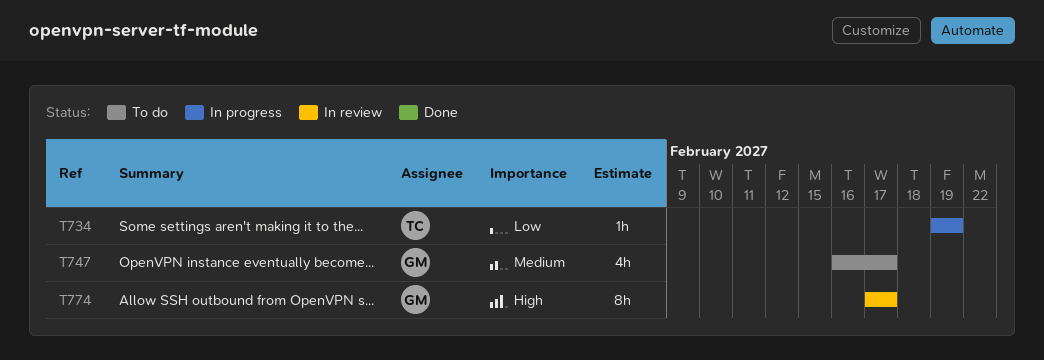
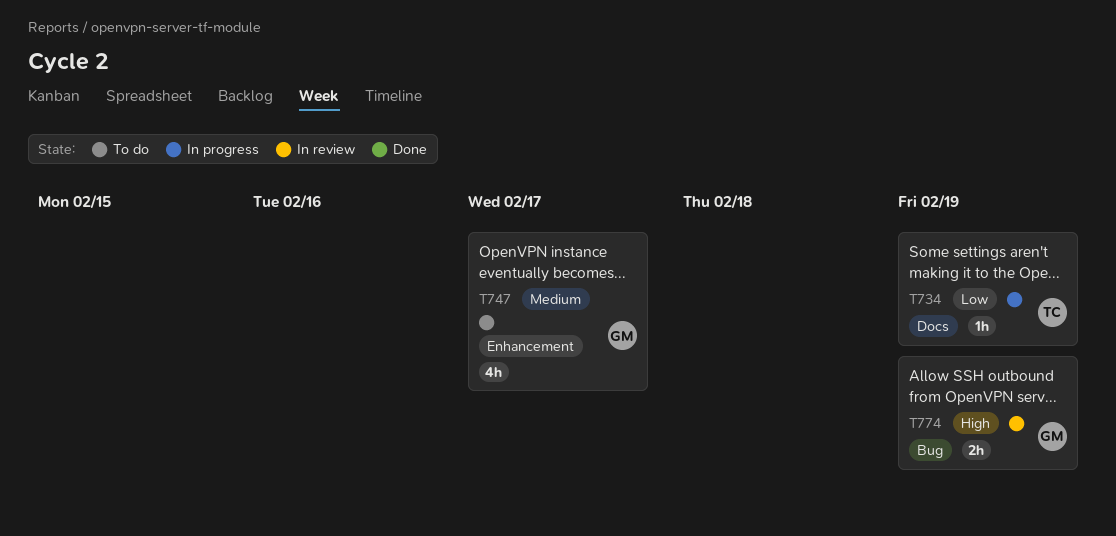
T774, estimate: 8h -> 2h
T774, due: Feb 17 -> Feb 19

